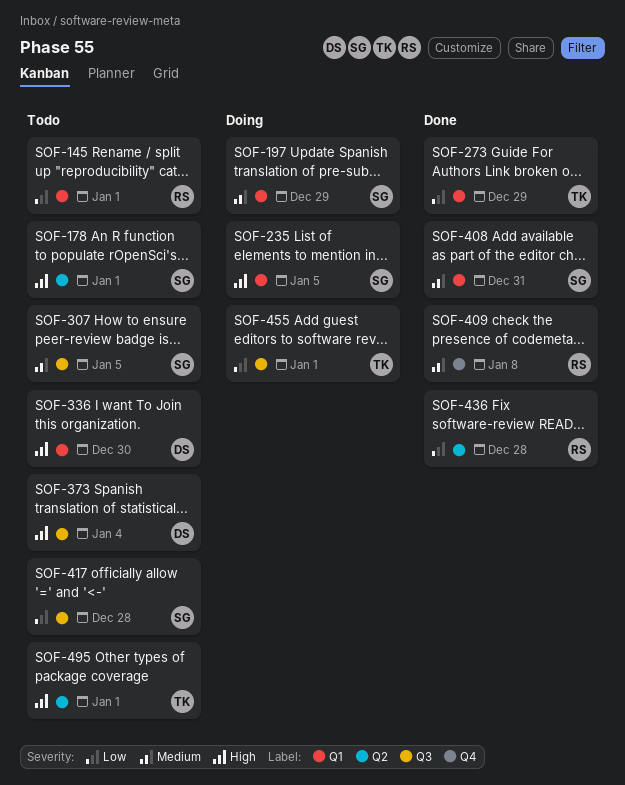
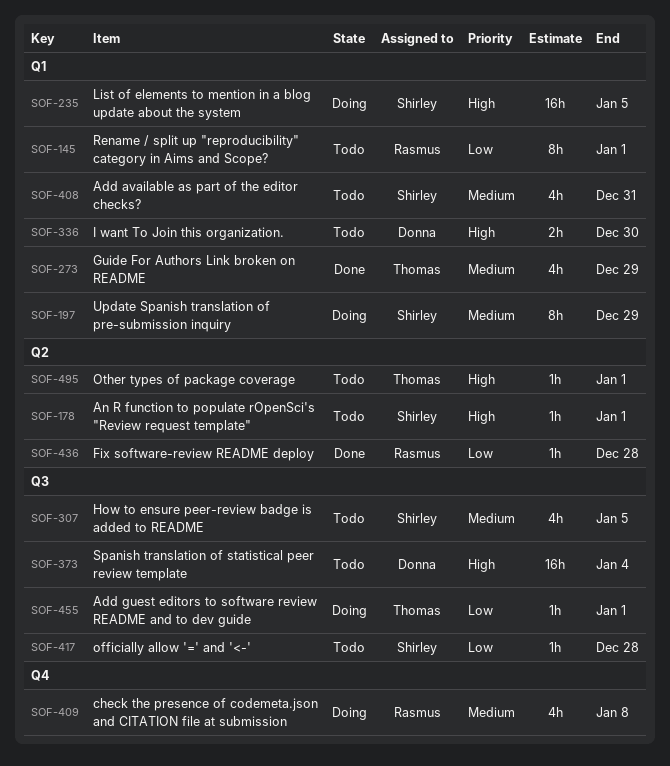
SOF-273, priority: Low -> Medium
SOF-408, status: Done -> Todo
SOF-409, status: Done -> Doing

